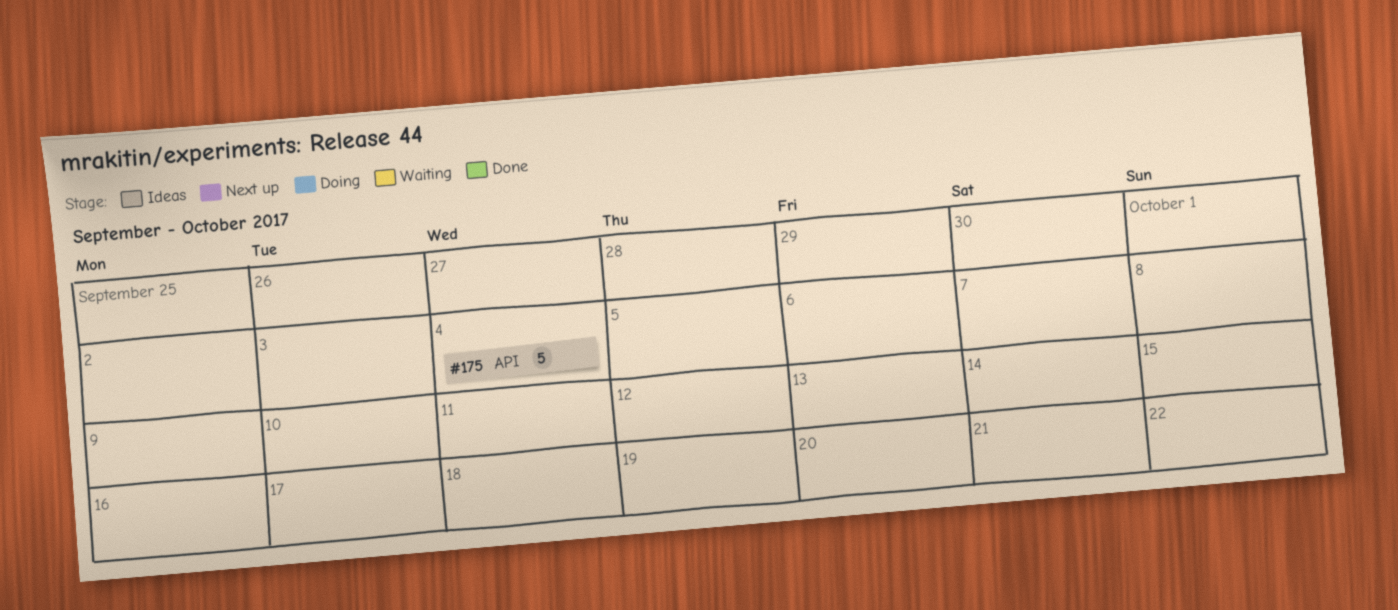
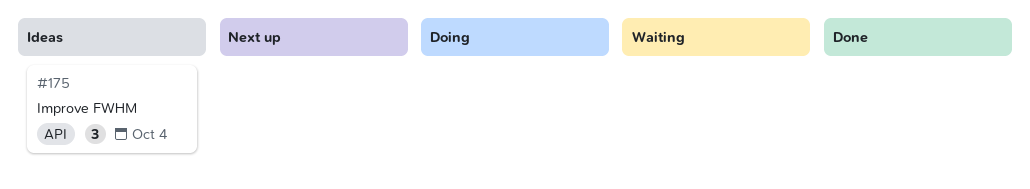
#175, estimate: 5 -> 3

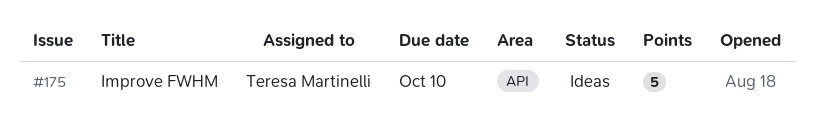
#175, estimate: 3 -> 5
#175, due: Oct 4 -> Oct 10

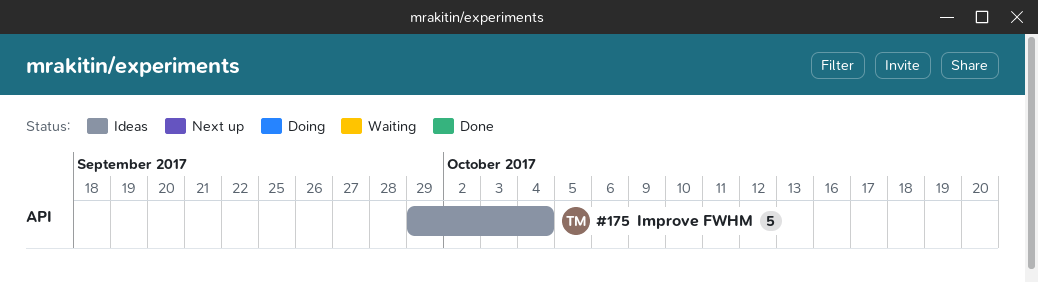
#175, due: Oct 10 -> Oct 4

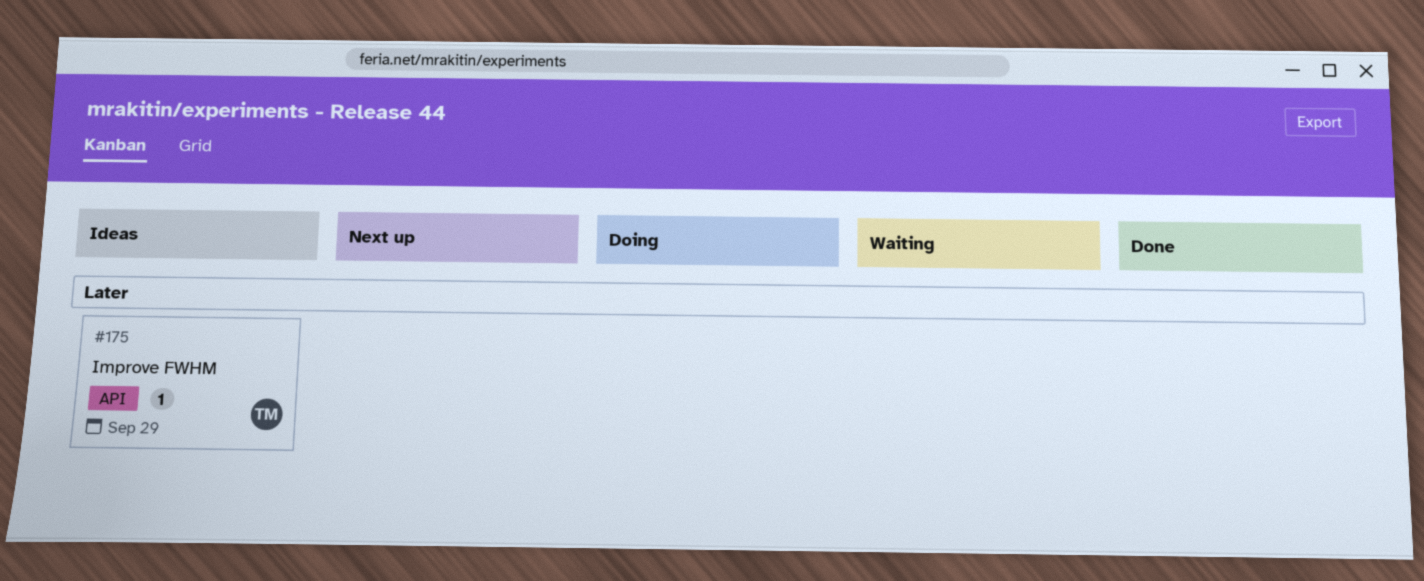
#175, estimate: 5 -> 1
#175, due: Oct 4 -> Sep 29

